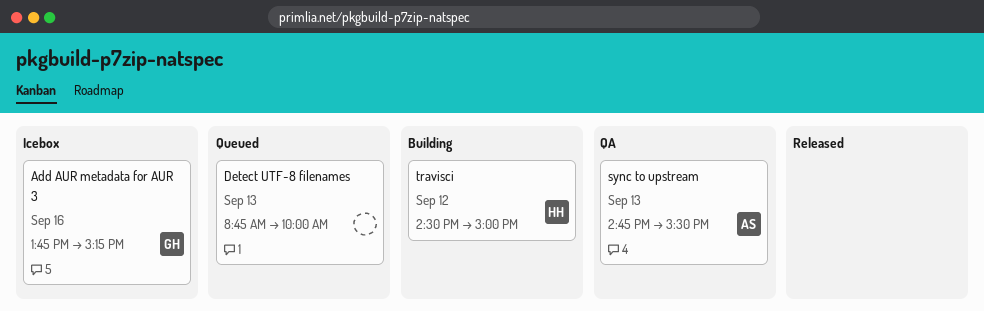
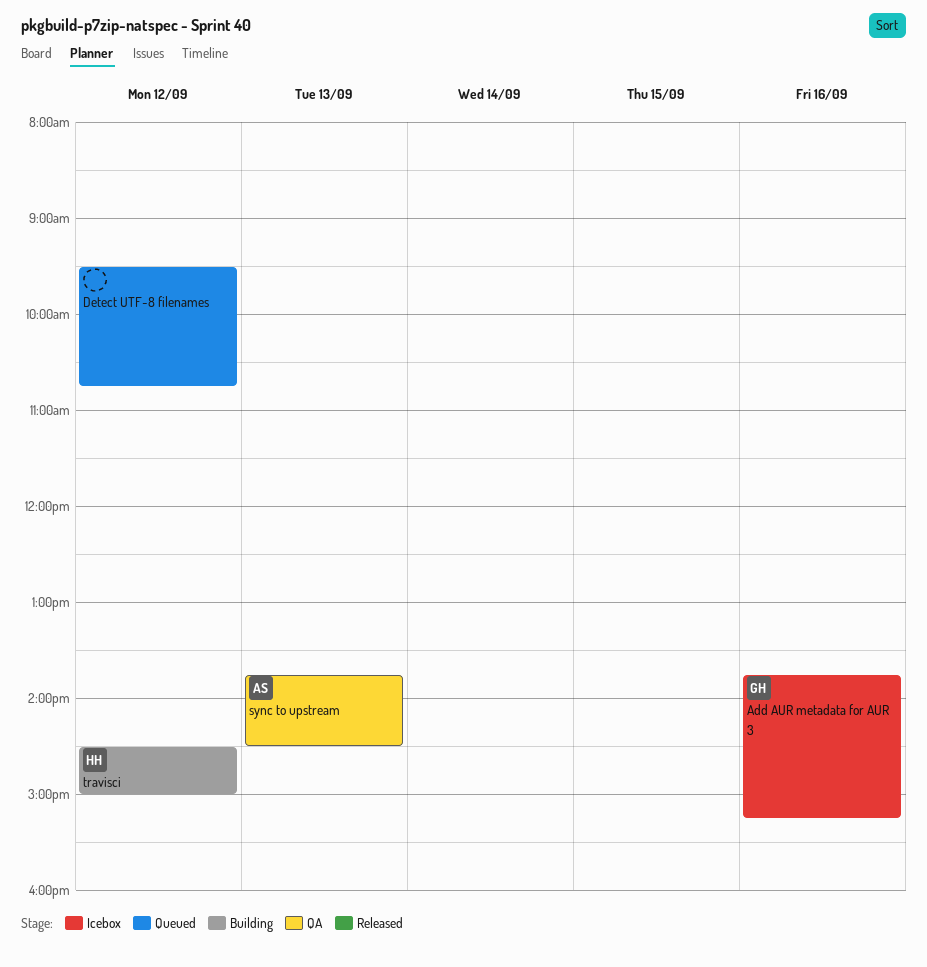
Detect UTF-8 filenames, day: Sep 13 -> Sep 12
Detect UTF-8 filenames, begins: 08:45 -> 09:30
Detect UTF-8 filenames, ends: 10:00 -> 10:45
sync to upstream, begins: 14:45 -> 13:45
sync to upstream, ends: 15:30 -> 14:30

